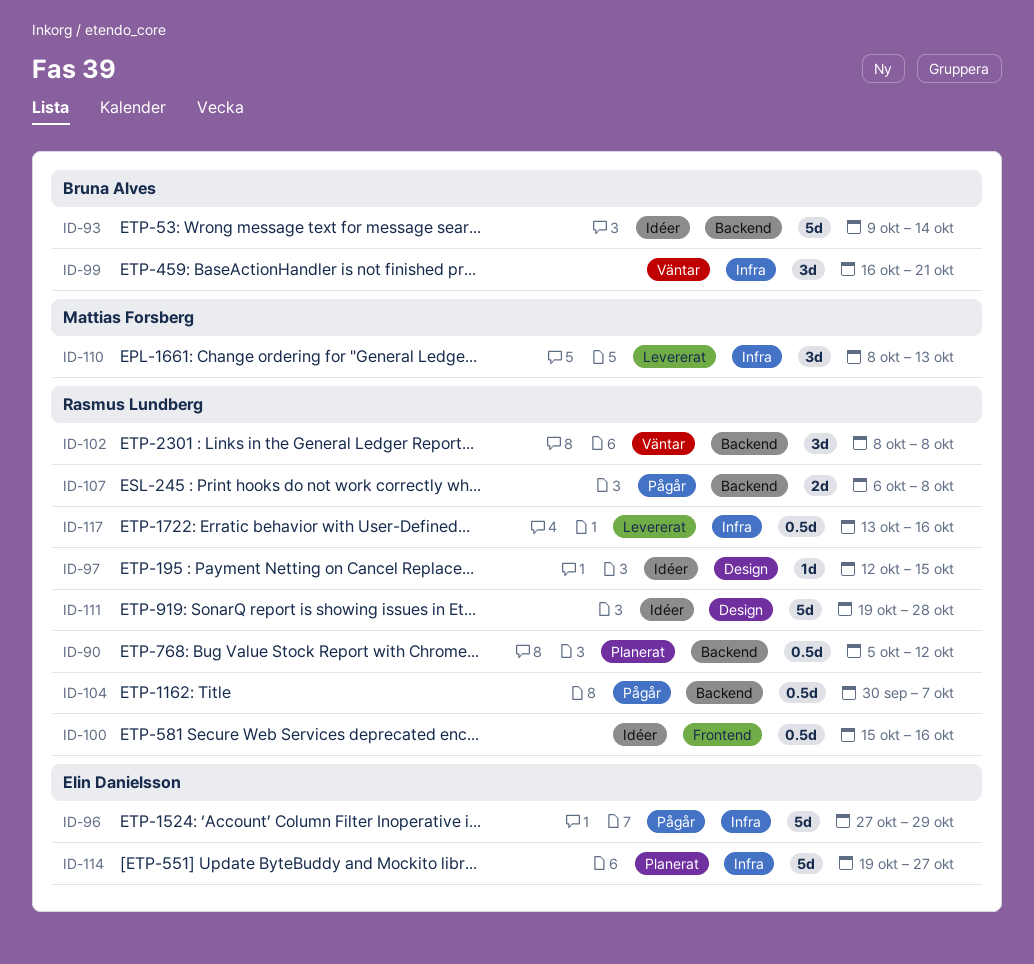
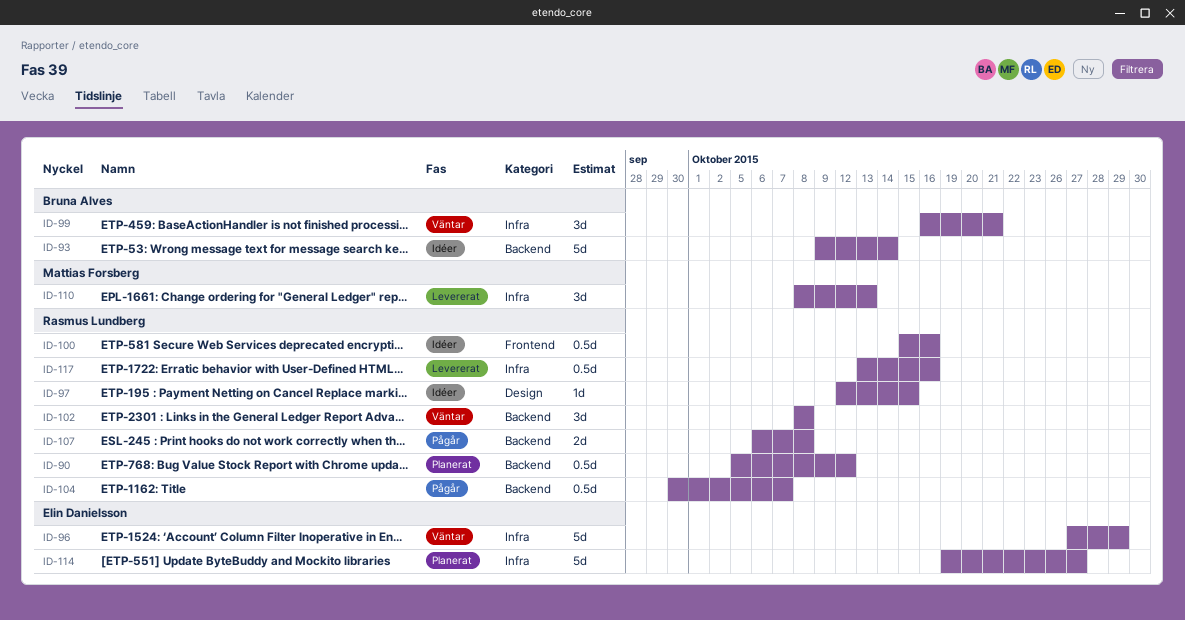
ID-96, status: Pågår -> Väntar
ID-111: present -> none

